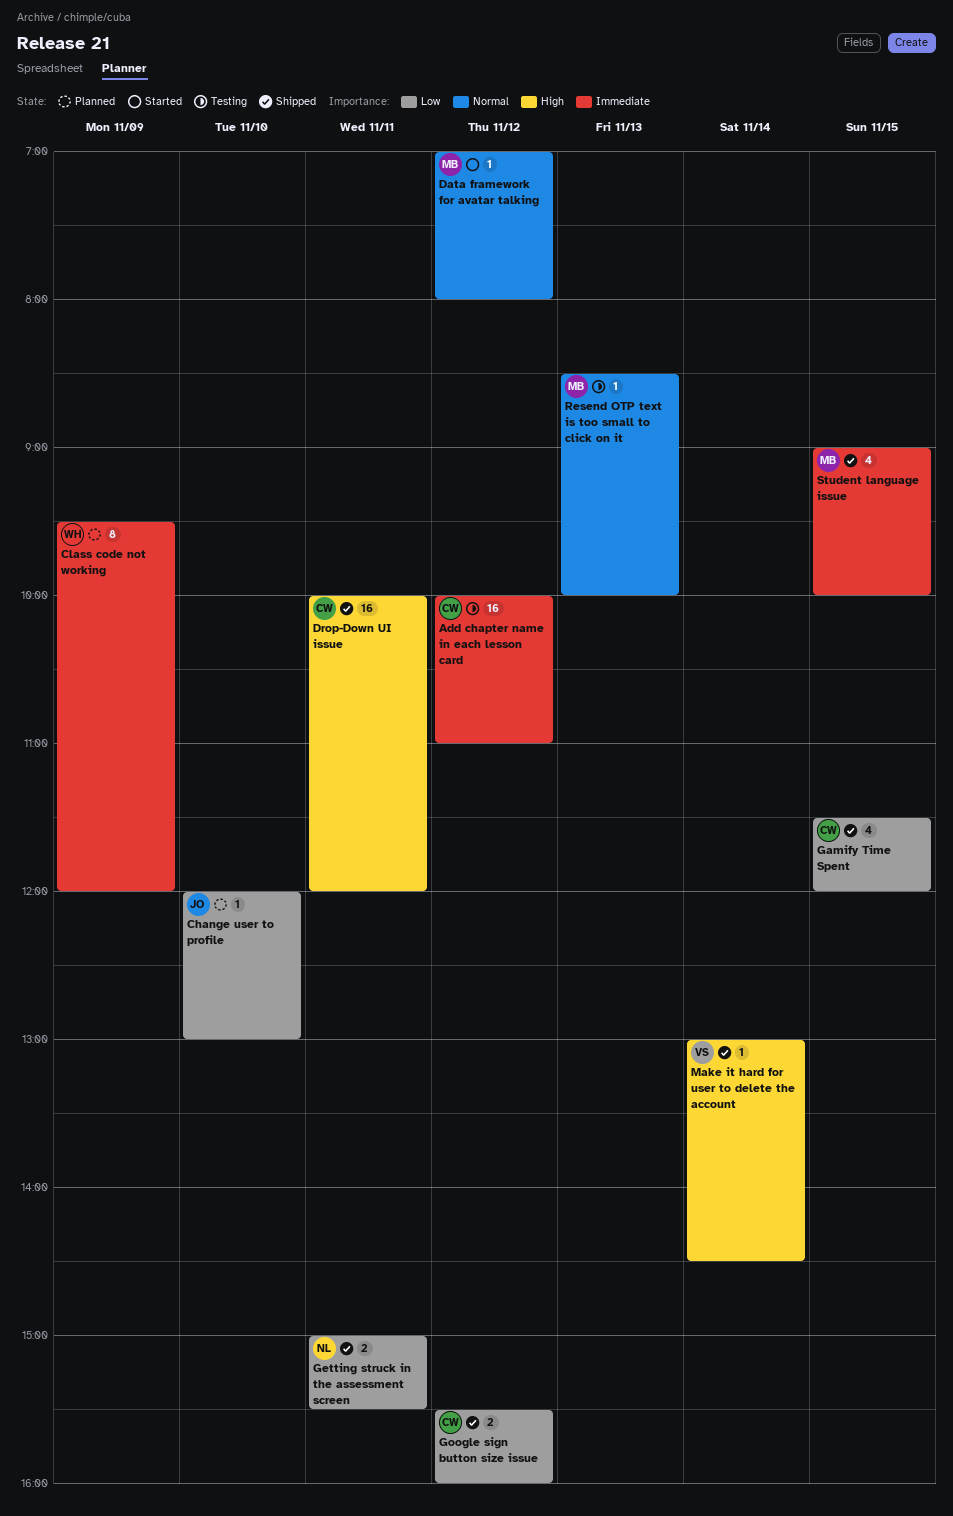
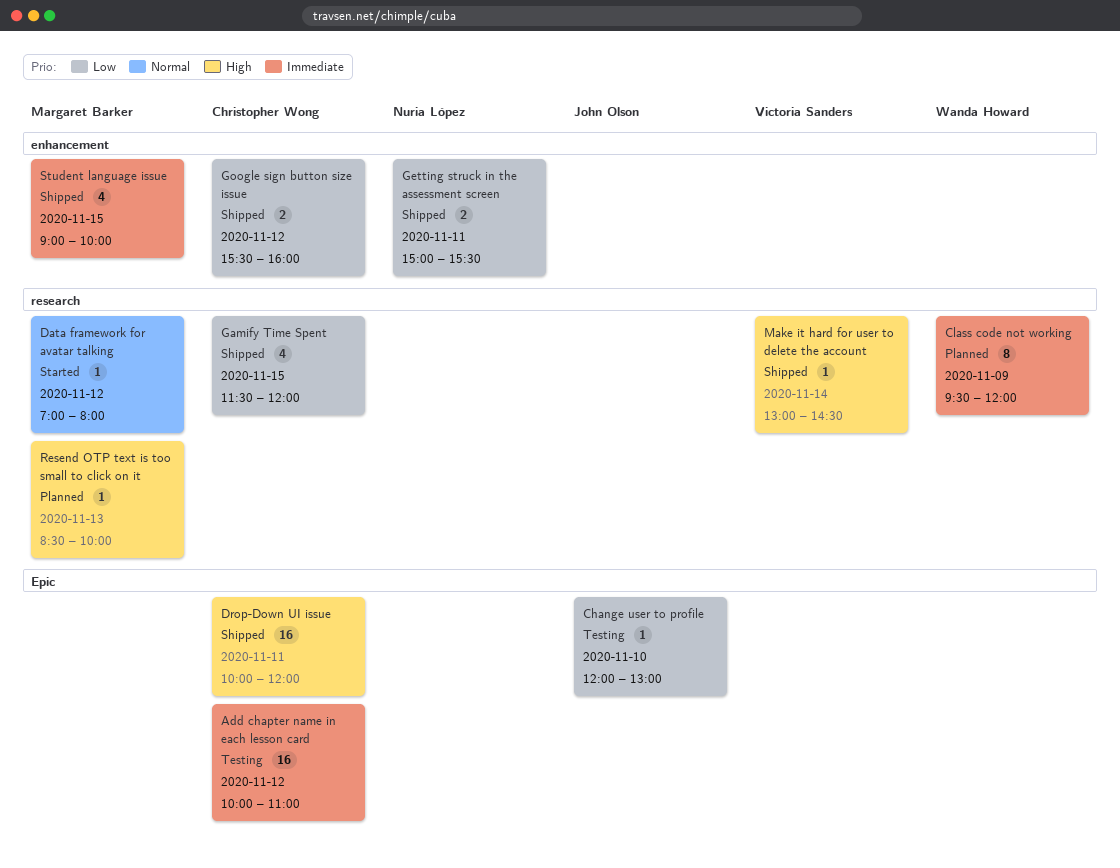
Change user to profile, status: Planned -> Testing
Resend OTP text is too small to click on it, status: Testing -> Planned
Resend OTP text is too small to click on it, priority: Normal -> High

